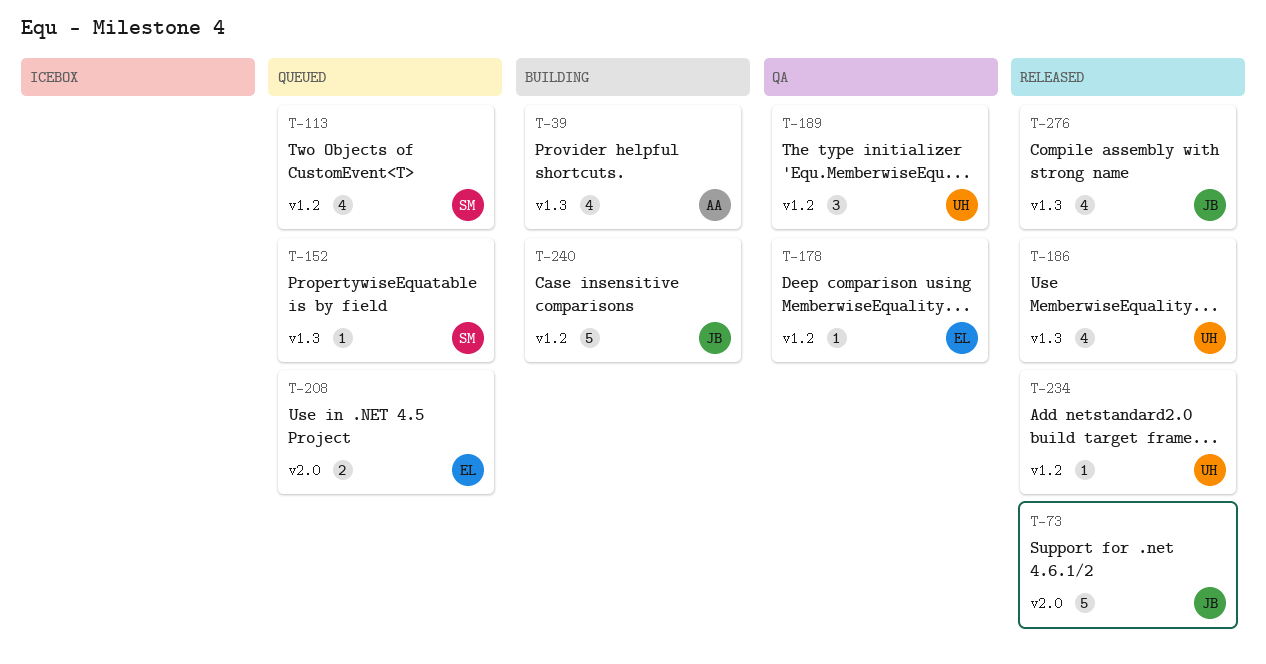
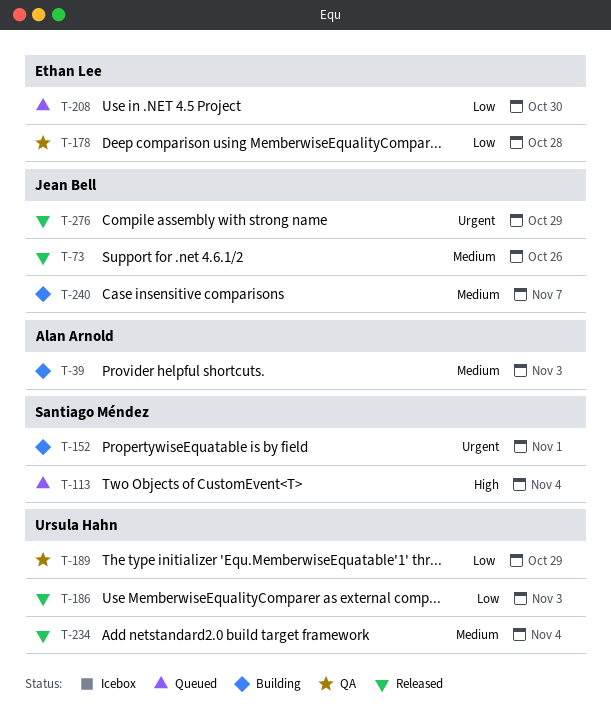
T-152, status: Queued -> Building

